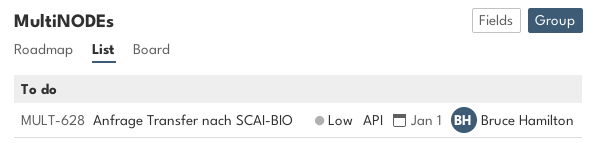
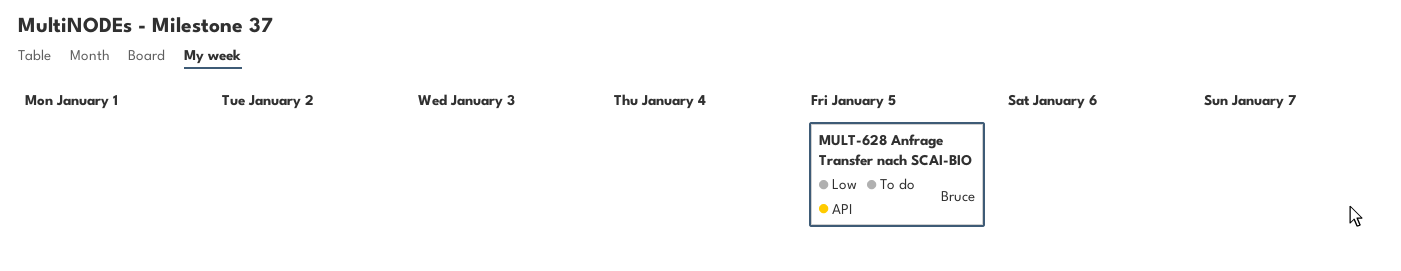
MULT-628, due: Jan 1 -> Jan 5

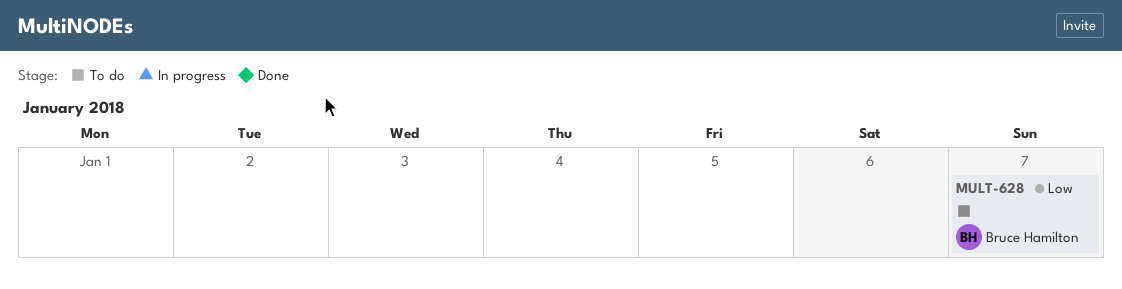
MULT-628, due: Jan 5 -> Jan 7

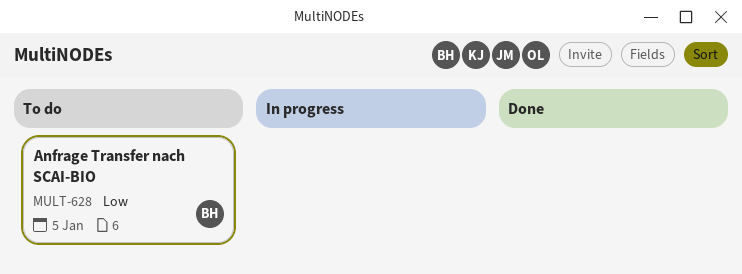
MULT-628, due: Jan 7 -> Jan 5

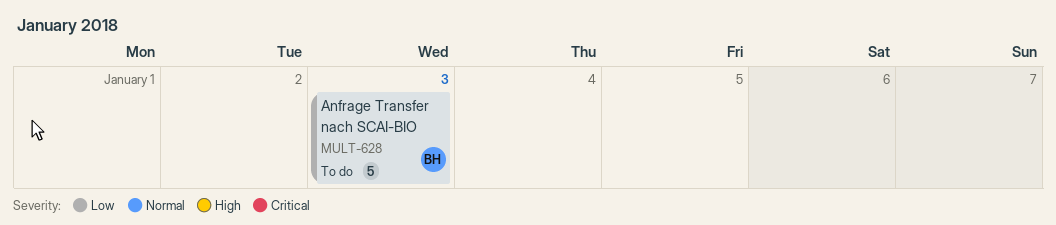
MULT-628, due: Jan 5 -> Jan 3

